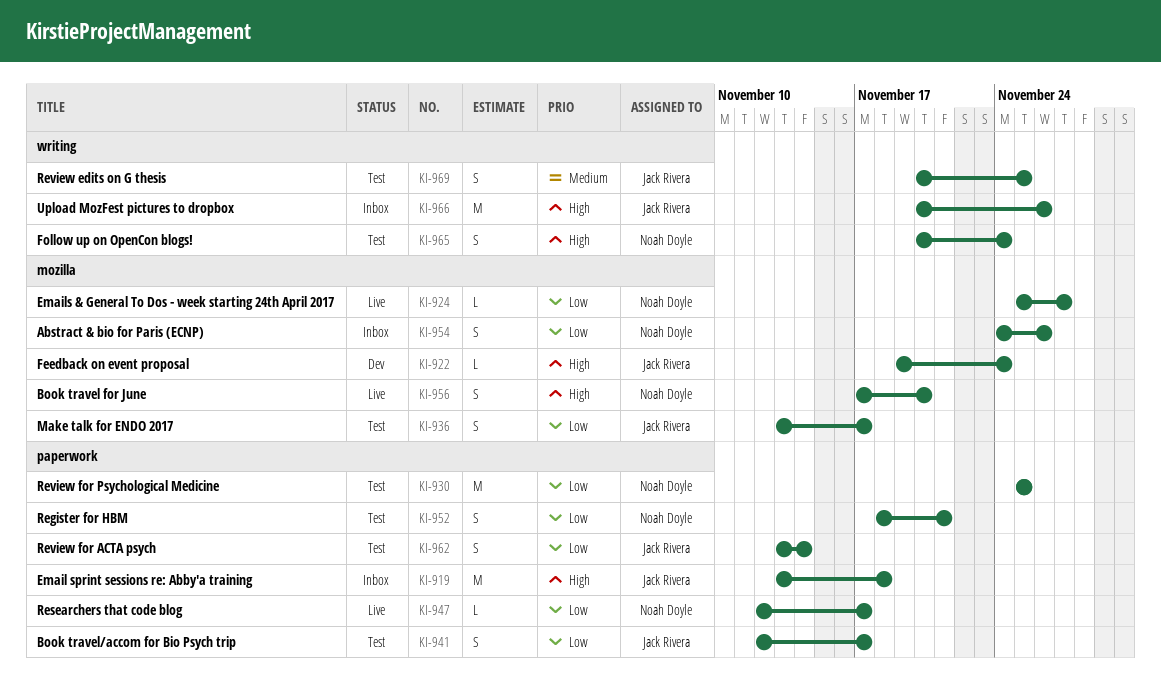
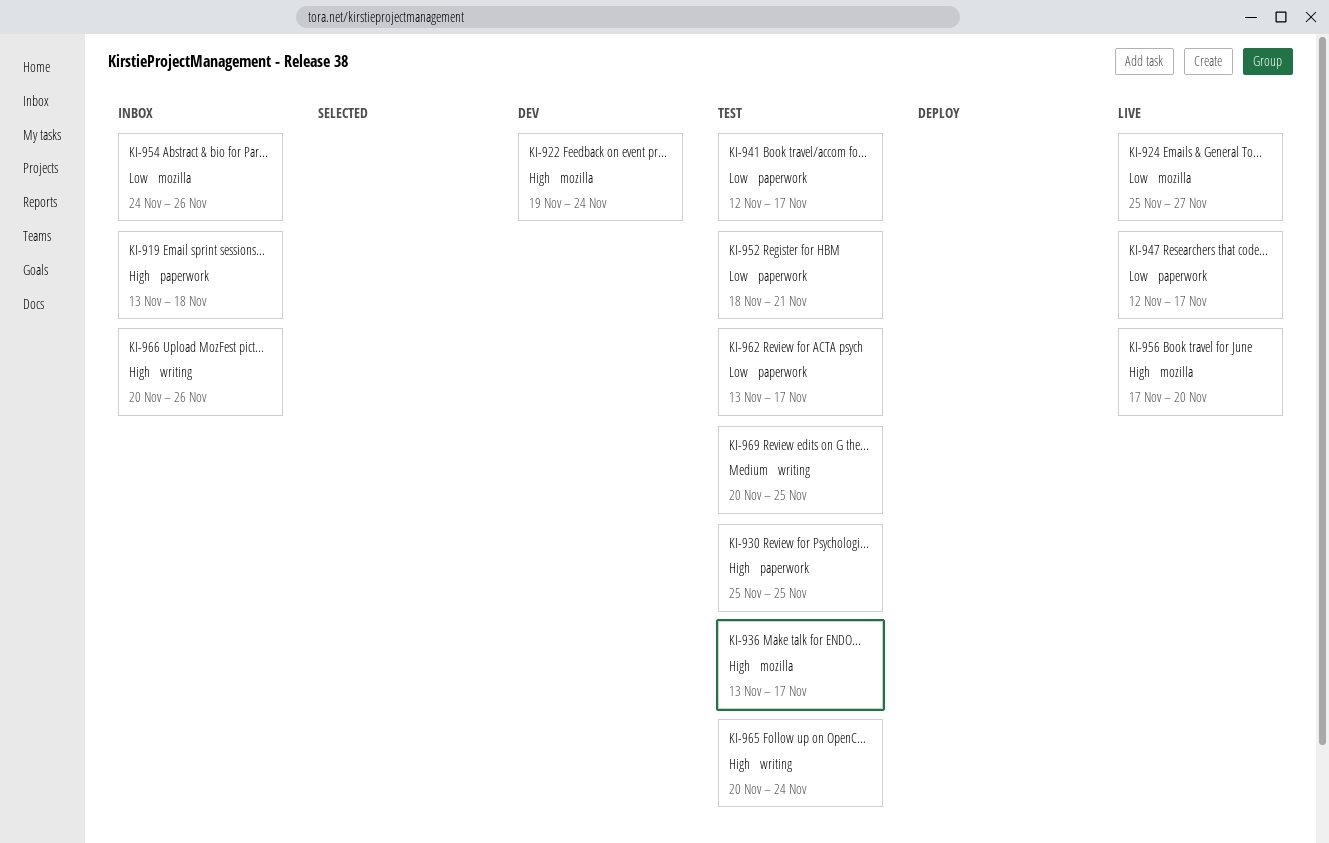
KI-930, priority: Low -> High
KI-936, priority: Low -> High
KI-962, due: Nov 14 -> Nov 17

